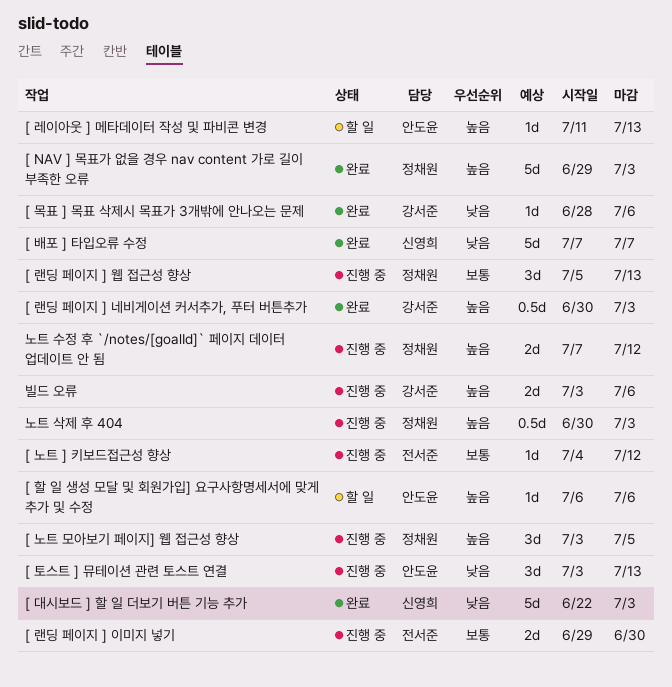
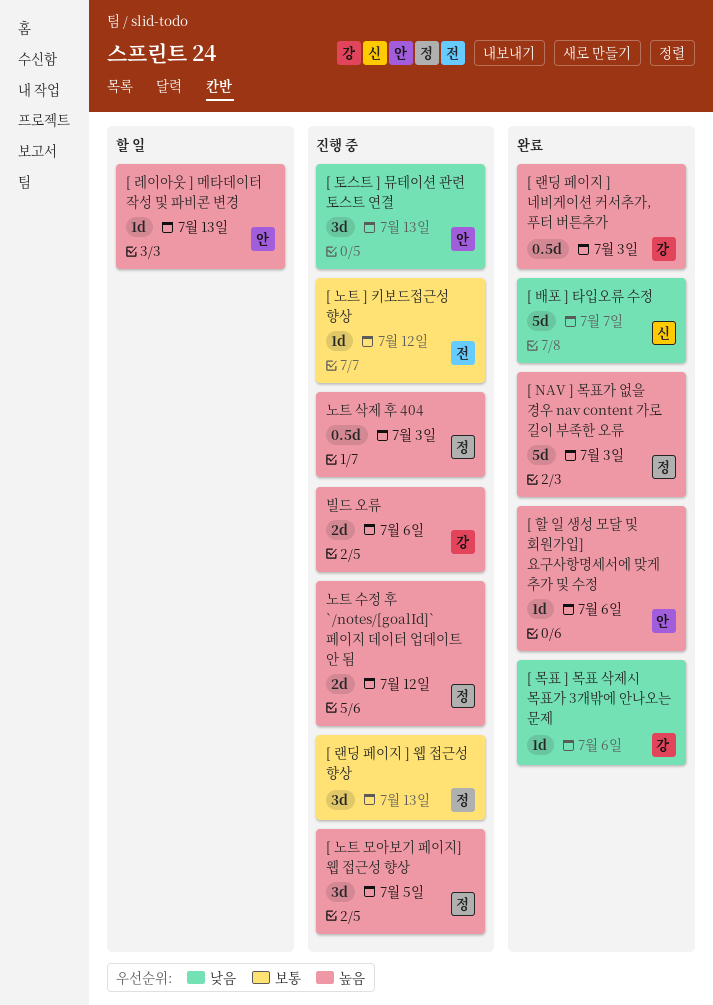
[ 대시보드 ] 할 일 더보기 버튼 기능 추가: present -> none
[ 랜딩 페이지 ] 이미지 넣기: present -> none
[ 할 일 생성 모달 및 회원가입] 요구사항명세서에 맞게 추가 및 수정, status: 할 일 -> 완료

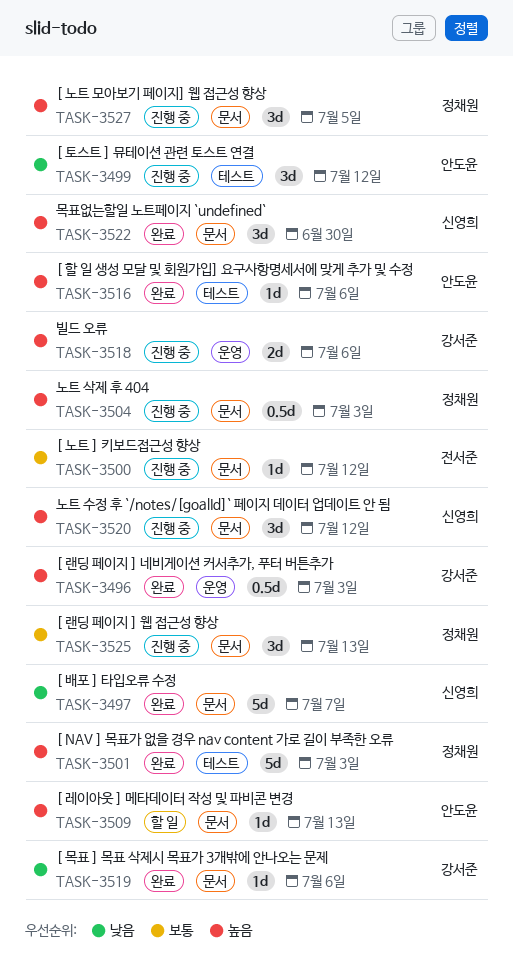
[ 토스트 ] 뮤테이션 관련 토스트 연결, due: Jul 13 -> Jul 12
노트 수정 후 `/notes/[goalId]` 페이지 데이터 업데이트 안 됨, owner: 정채원 -> 신영희
노트 수정 후 `/notes/[goalId]` 페이지 데이터 업데이트 안 됨, estimate: 2d -> 3d
목표없는할일 노트페이지 `undefined`: none -> present

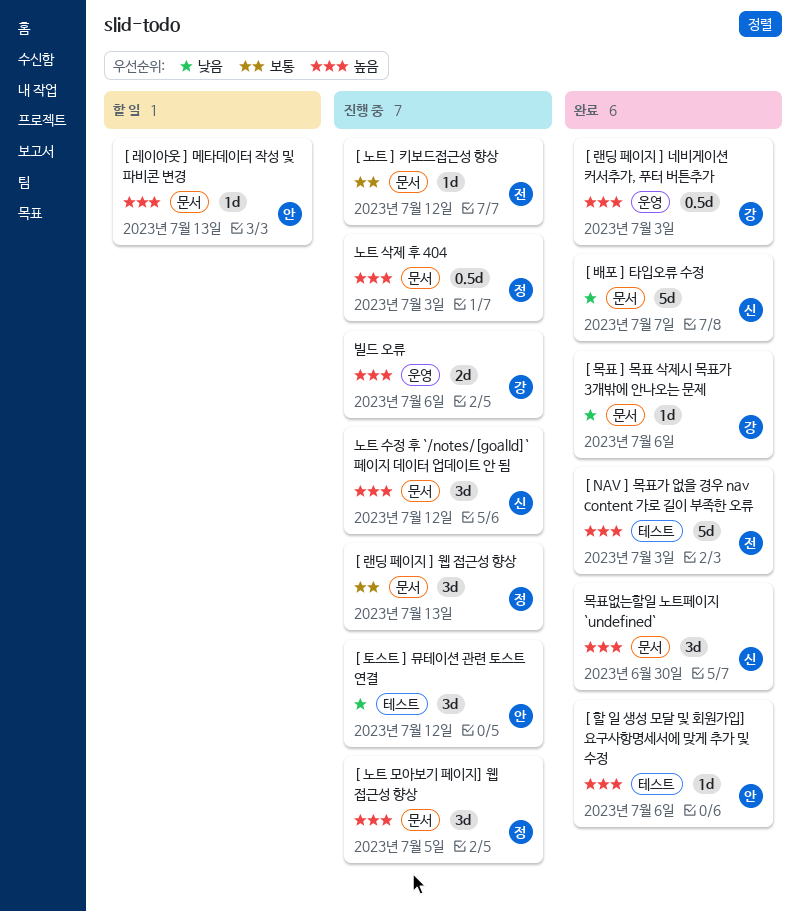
[ NAV ] 목표가 없을 경우 nav content 가로 길이 부족한 오류, owner: 정채원 -> 전서준

